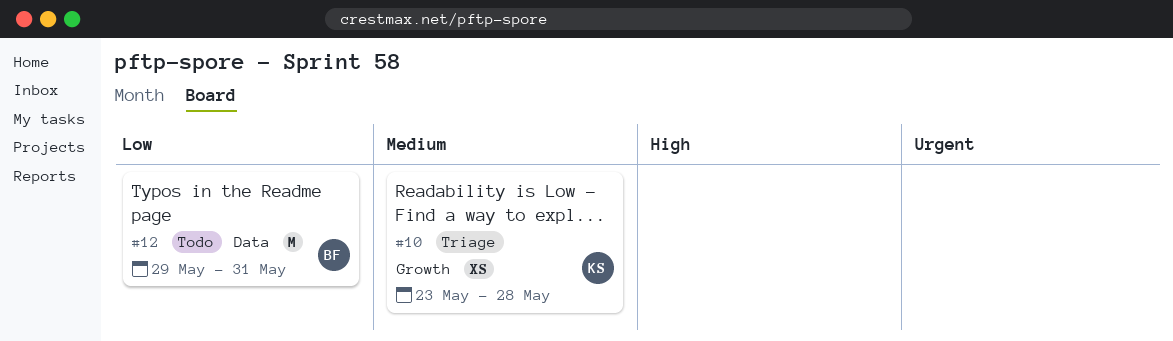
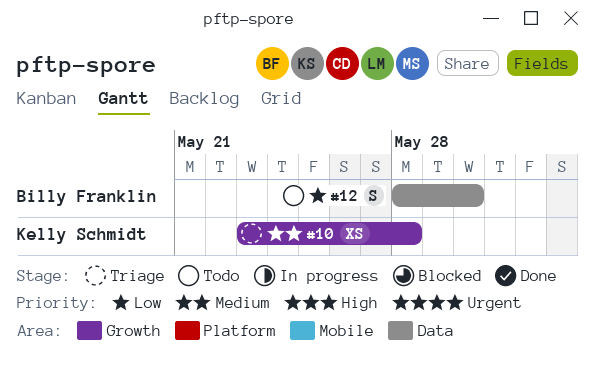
#12, estimate: M -> S
#12, start: May 29 -> May 28
#12, due: May 31 -> May 30

